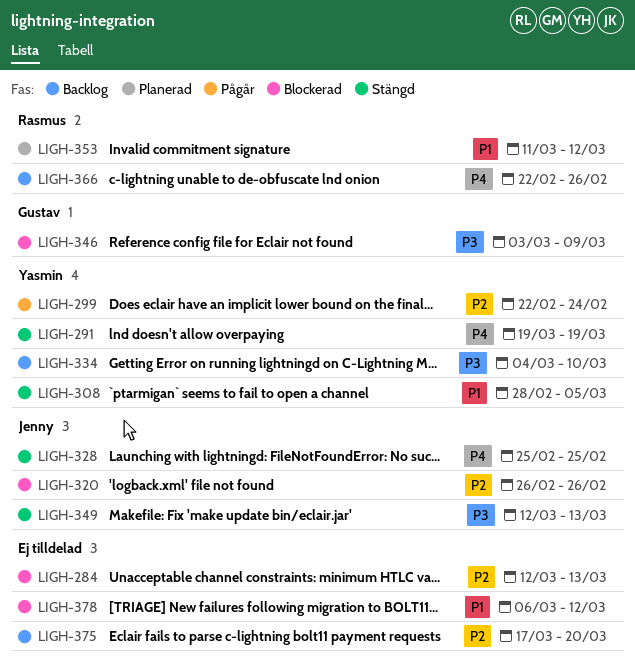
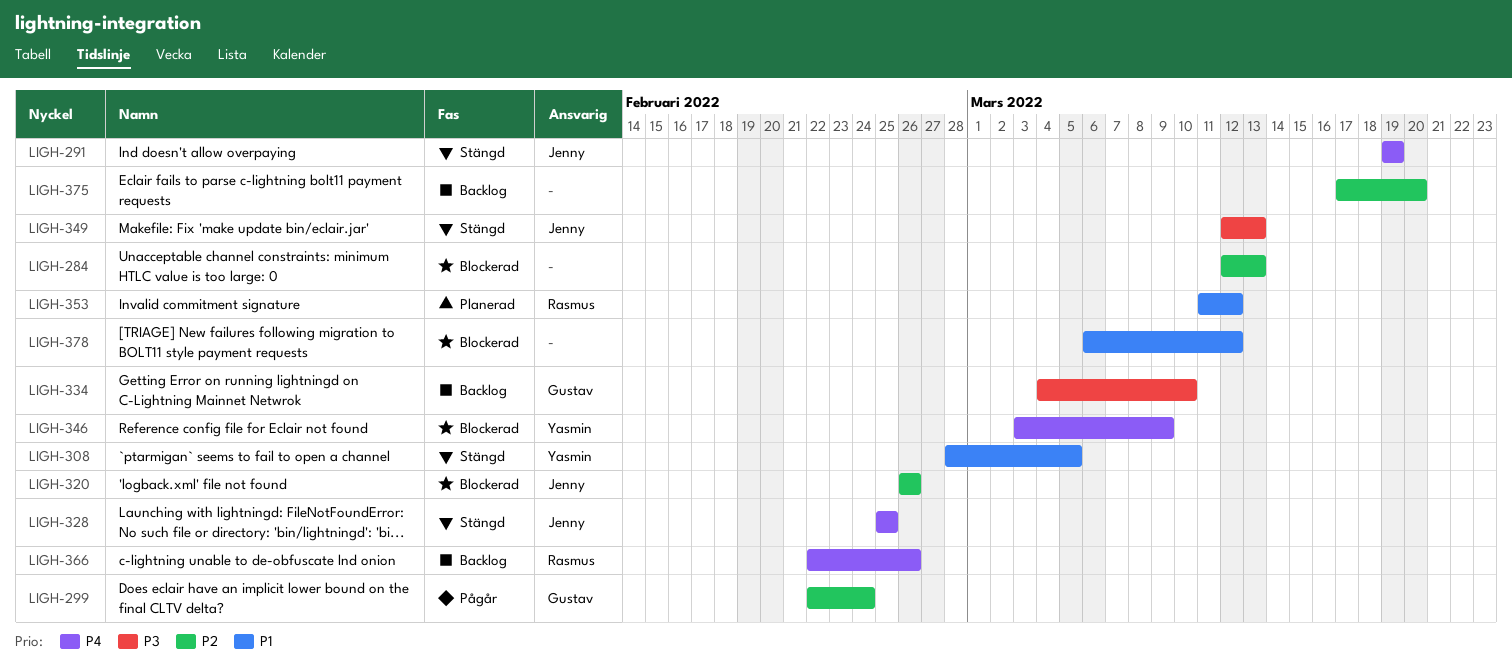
LIGH-291, owner: Yasmin -> Jenny
LIGH-299, owner: Yasmin -> Gustav
LIGH-334, owner: Yasmin -> Gustav
LIGH-346, owner: Gustav -> Yasmin
LIGH-346, priority: P3 -> P4

